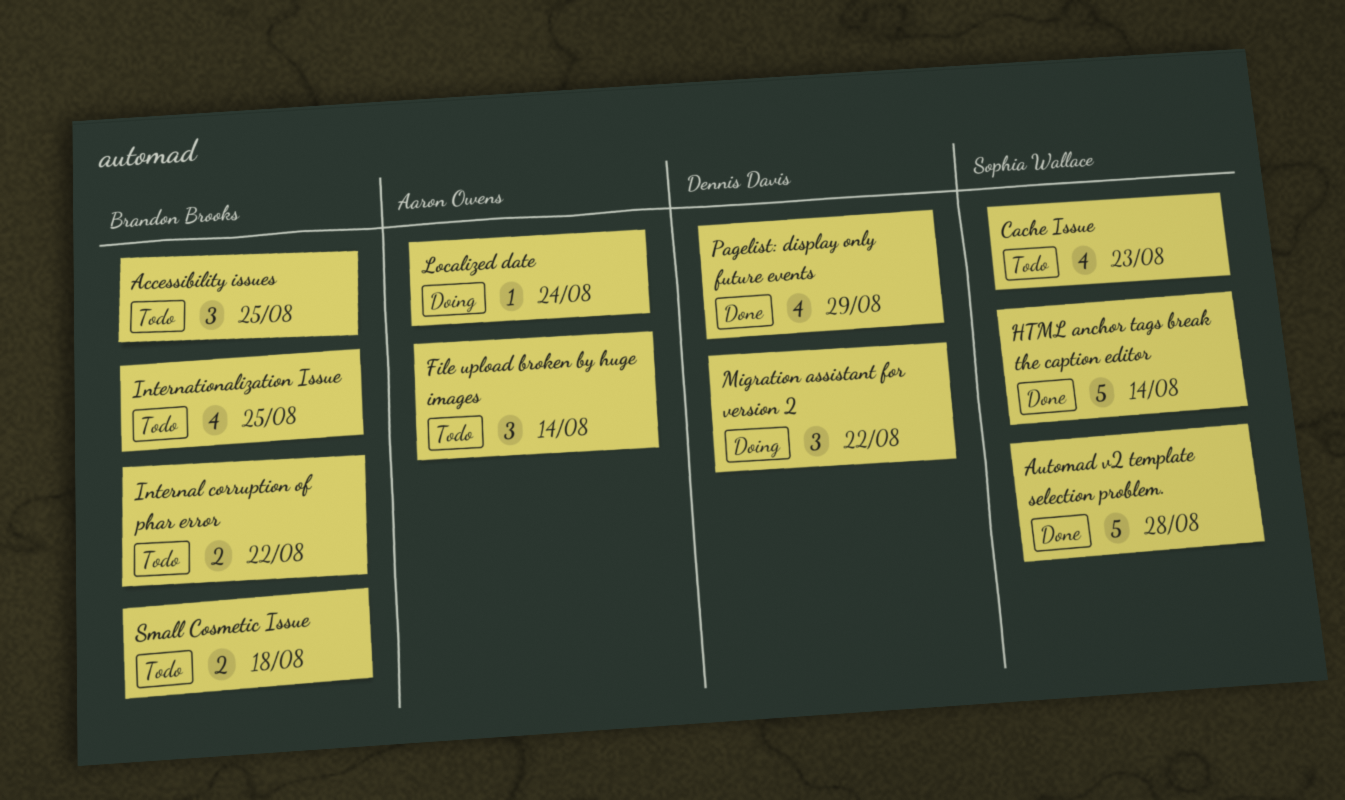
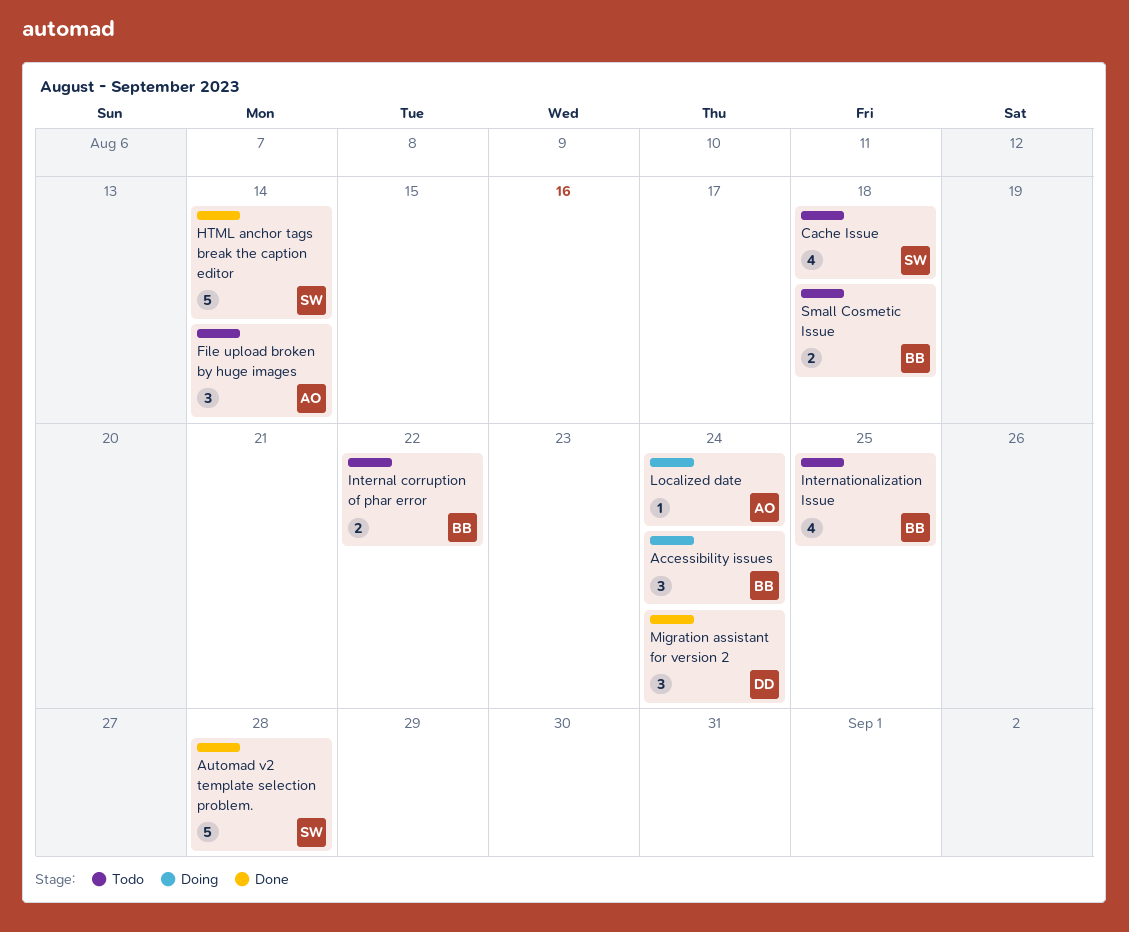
Accessibility issues, status: Todo -> Doing
Accessibility issues, due: Aug 25 -> Aug 24
Cache Issue, due: Aug 23 -> Aug 18
Migration assistant for version 2, status: Doing -> Done
Migration assistant for version 2, due: Aug 22 -> Aug 24
Pagelist: display only future events: present -> none

